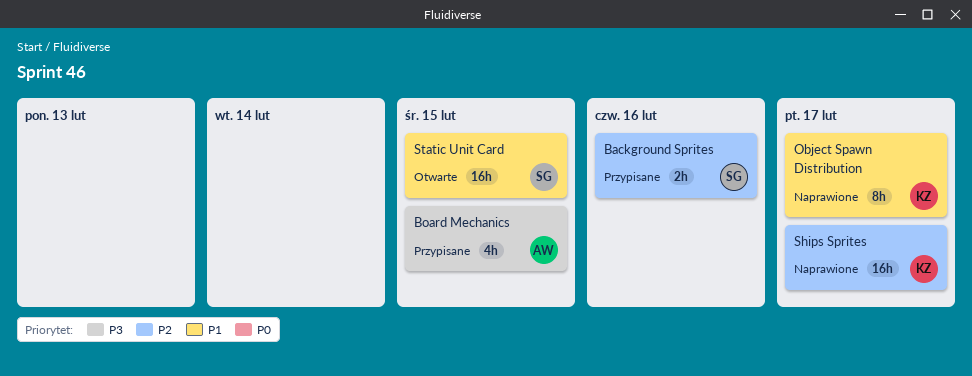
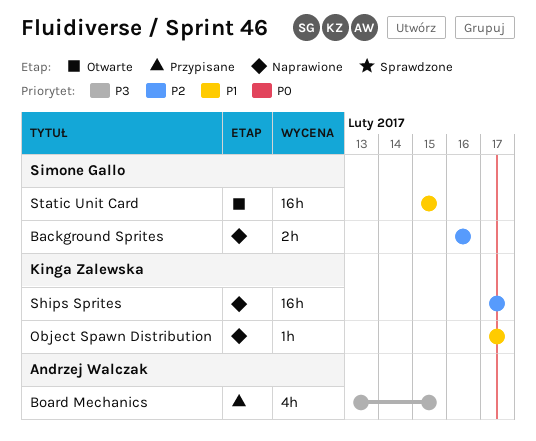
Background Sprites, status: Przypisane -> Naprawione
Object Spawn Distribution, estimate: 8h -> 1h

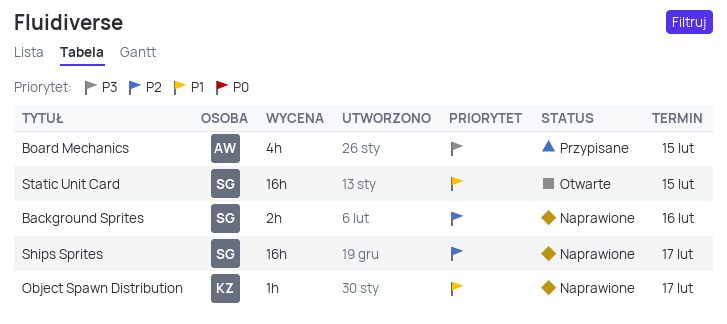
Ships Sprites, owner: Kinga Zalewska -> Simone Gallo

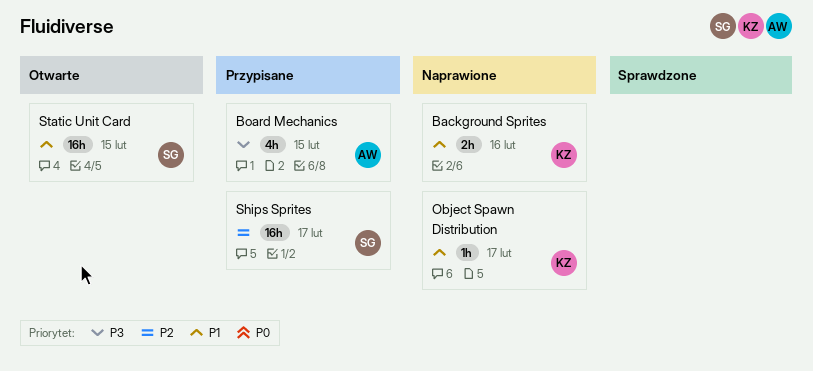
Background Sprites, owner: SG -> KZ
Background Sprites, priority: P2 -> P1
Ships Sprites, status: Naprawione -> Przypisane

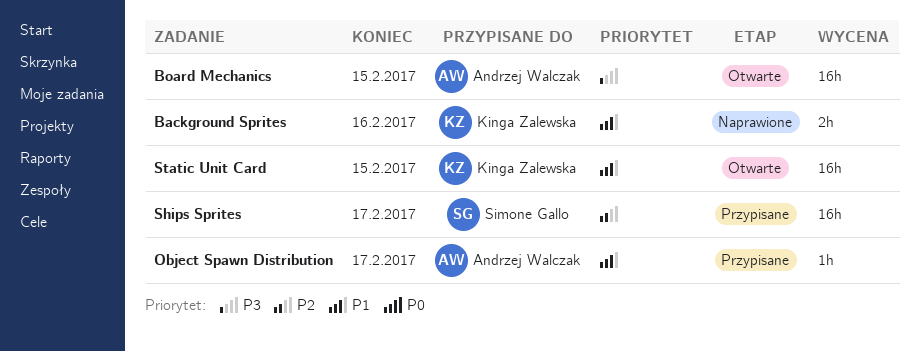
Board Mechanics, status: Przypisane -> Otwarte
Board Mechanics, estimate: 4h -> 16h
Object Spawn Distribution, status: Naprawione -> Przypisane
Object Spawn Distribution, owner: Kinga Zalewska -> Andrzej Walczak
Static Unit Card, owner: Simone Gallo -> Kinga Zalewska

